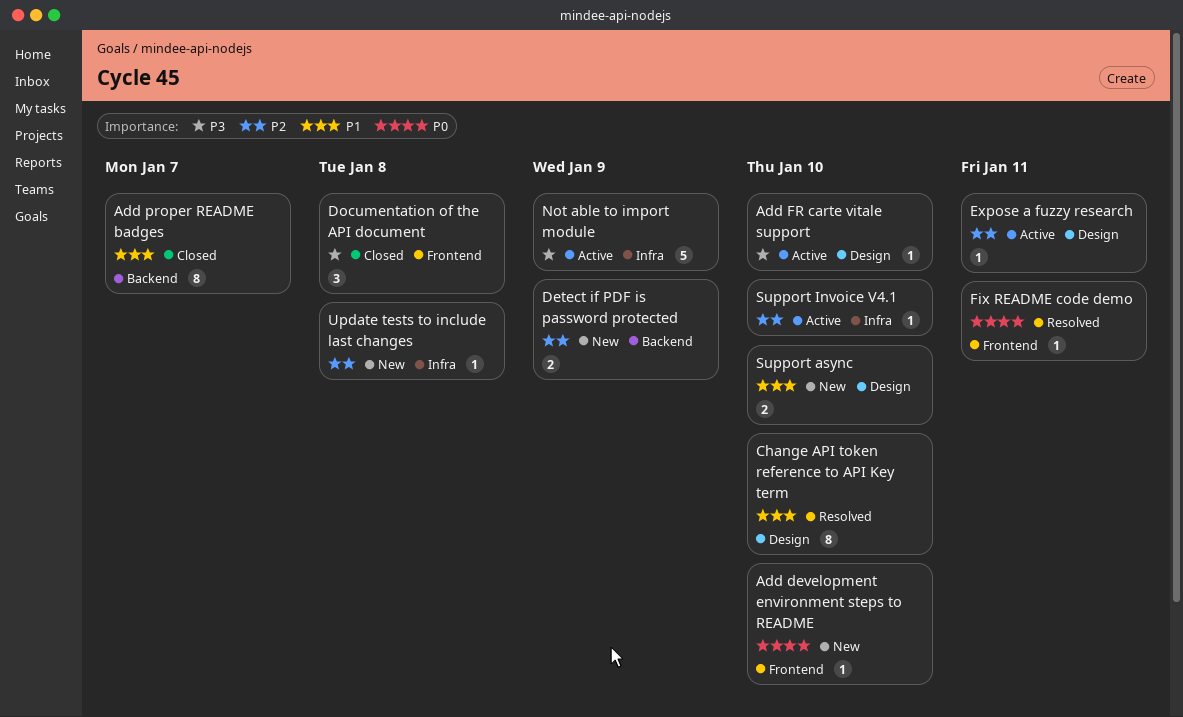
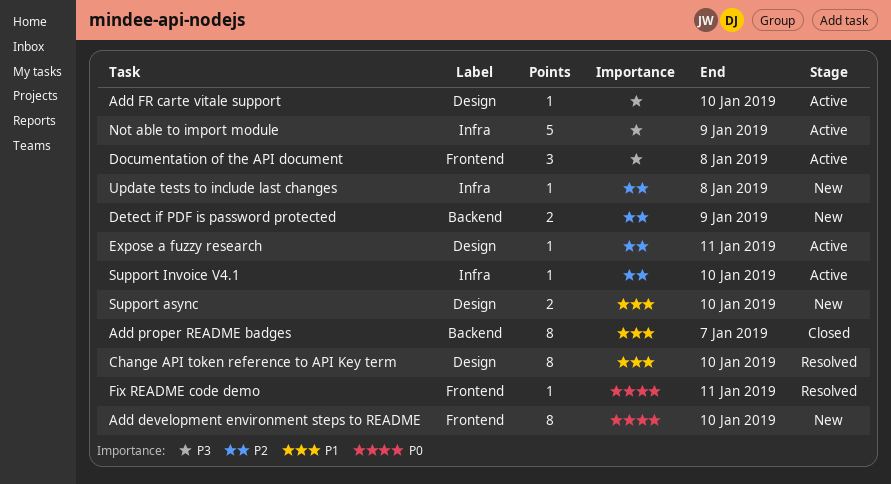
Add development environment steps to README, estimate: 1 -> 8
Documentation of the API document, status: Closed -> Active

